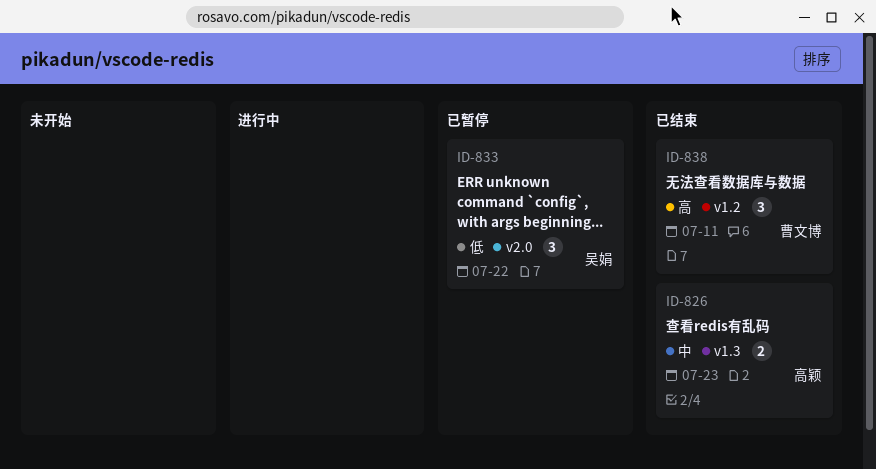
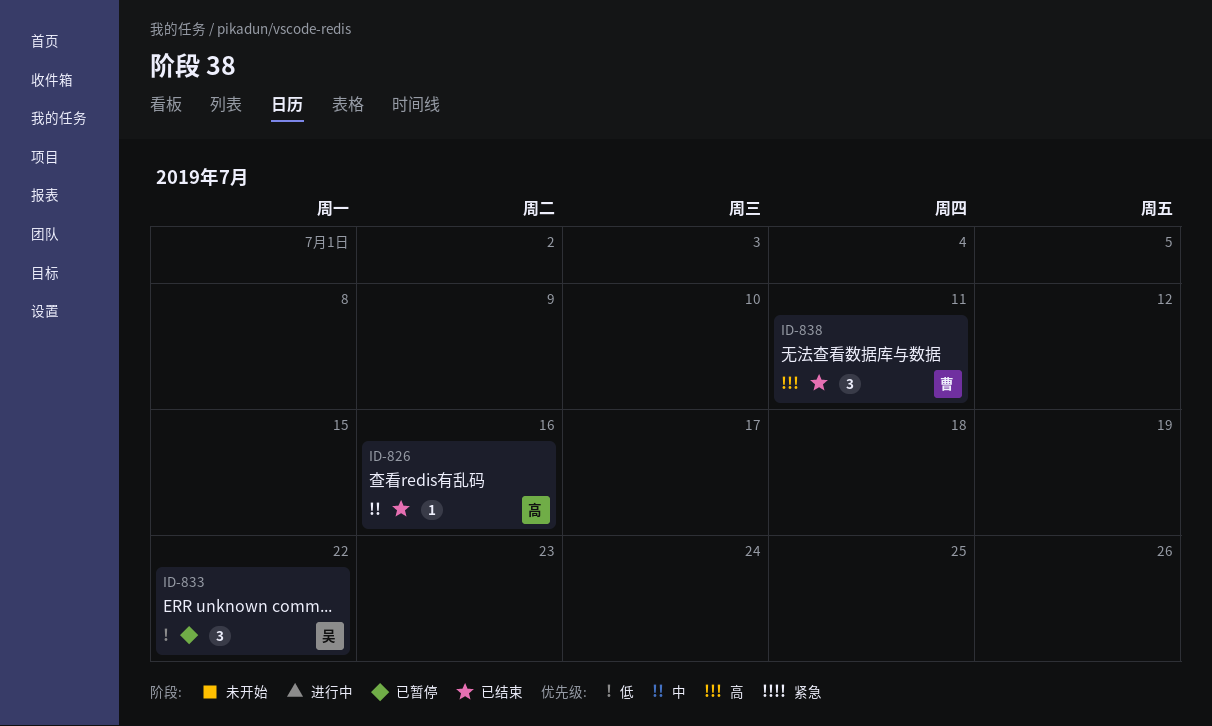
ID-826, estimate: 2 -> 1
ID-826, due: Jul 23 -> Jul 16

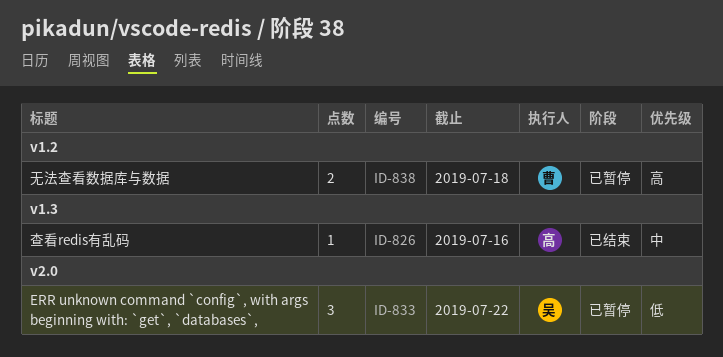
ID-838, status: 已结束 -> 已暂停
ID-838, estimate: 3 -> 2
ID-838, due: Jul 11 -> Jul 18

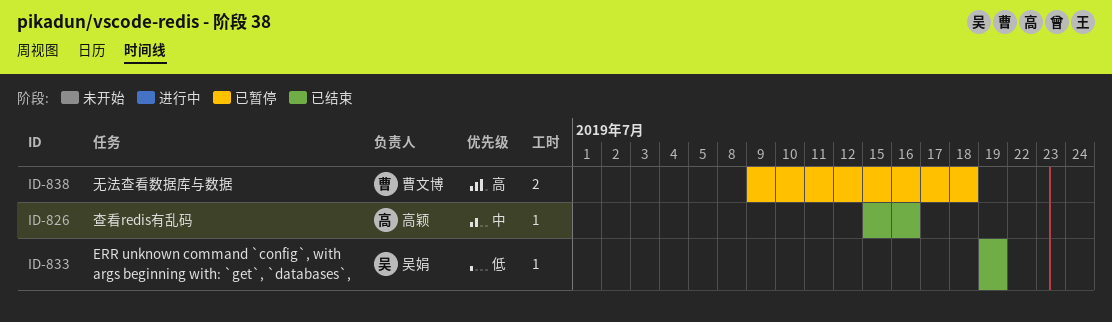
ID-833, status: 已暂停 -> 已结束
ID-833, estimate: 3 -> 1
ID-833, due: Jul 22 -> Jul 19

